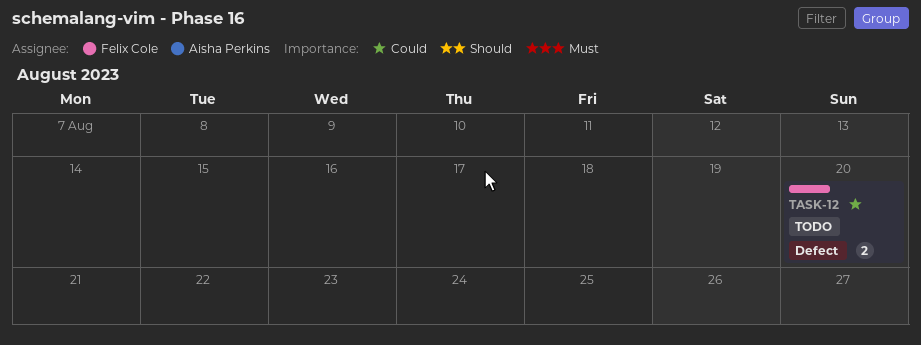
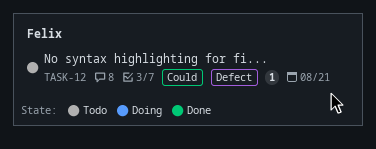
TASK-12, estimate: 2 -> 1
TASK-12, due: Aug 20 -> Aug 21

